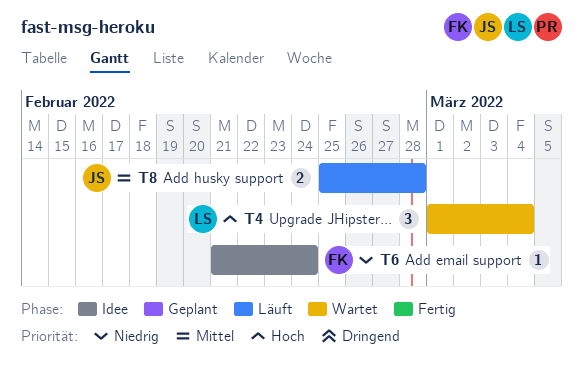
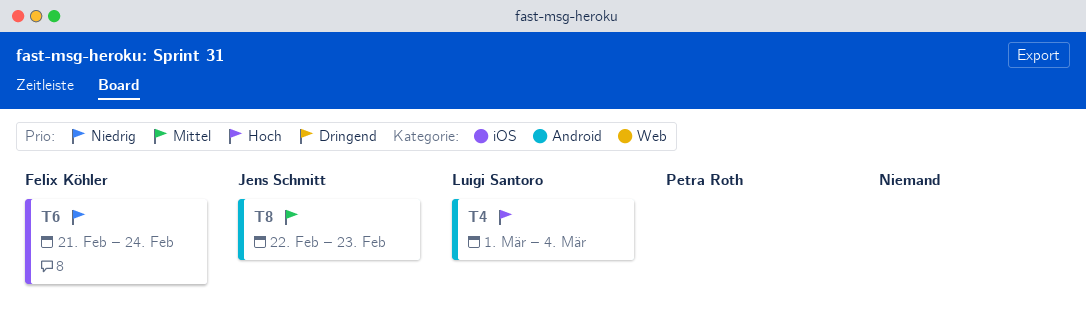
T8, start: Feb 25 -> Feb 22
T8, due: Feb 28 -> Feb 23

